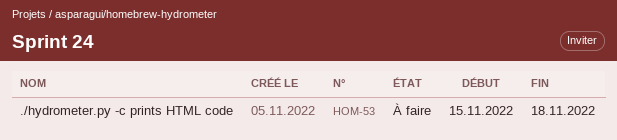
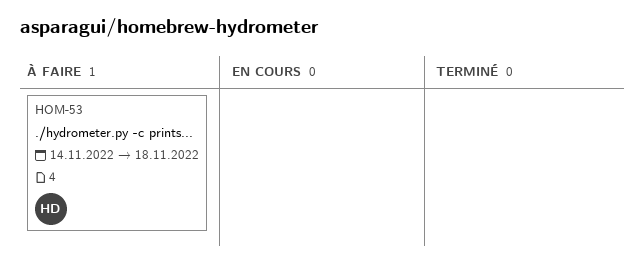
HOM-53, start: Nov 15 -> Nov 14

